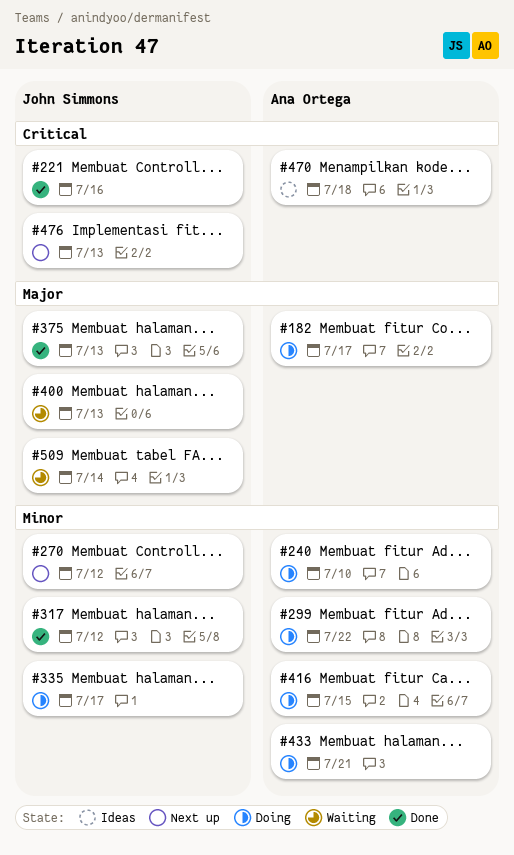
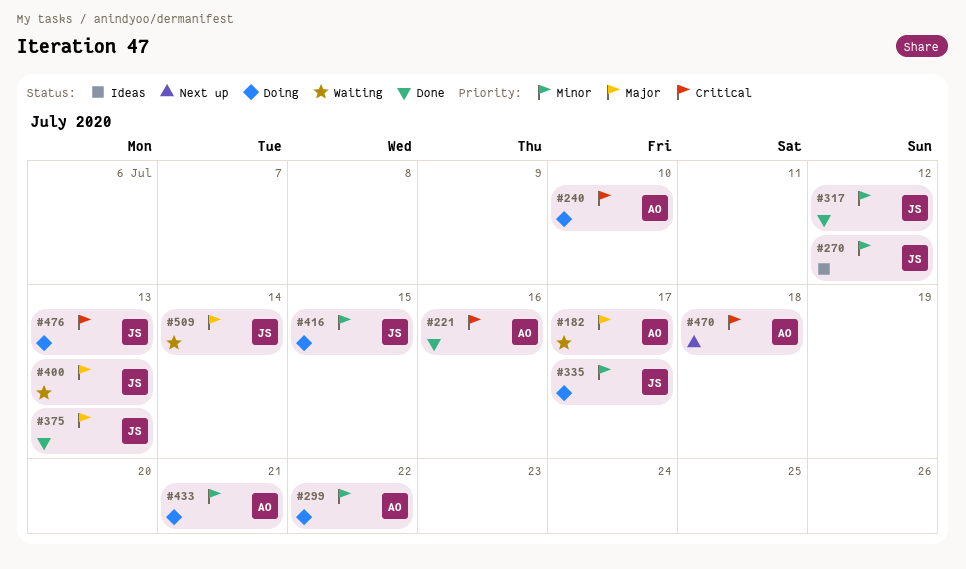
#182, status: Doing -> Waiting
#221, owner: John Simmons -> Ana Ortega
#240, priority: Minor -> Critical
#270, status: Next up -> Ideas
#416, owner: Ana Ortega -> John Simmons
#470, status: Ideas -> Next up
#476, status: Next up -> Doing

